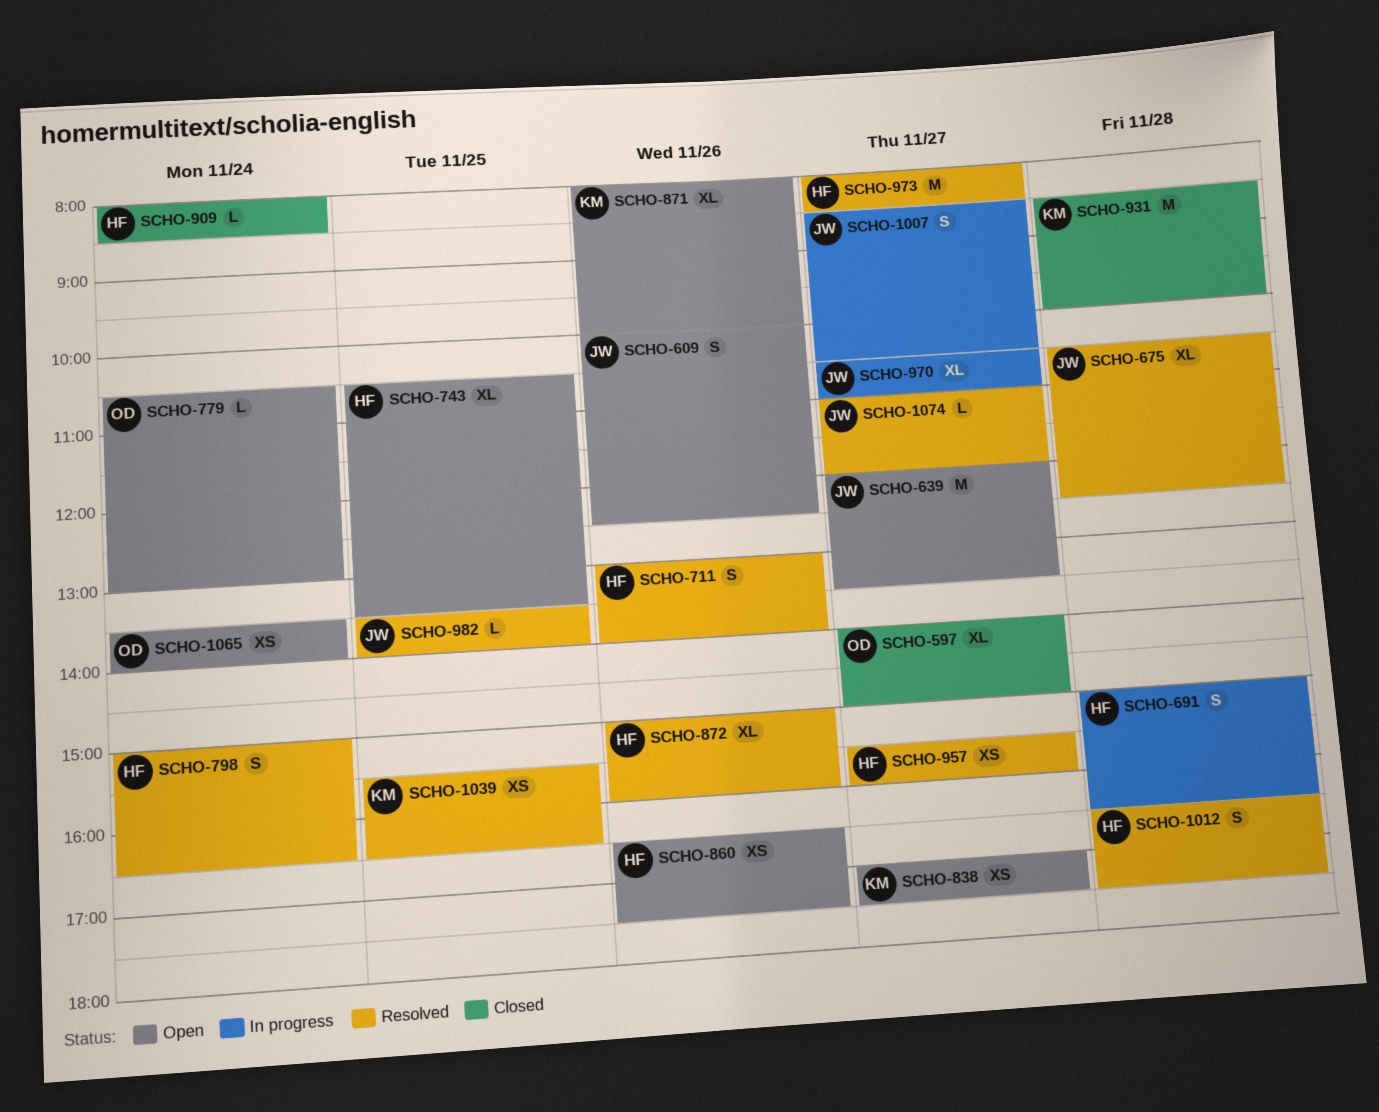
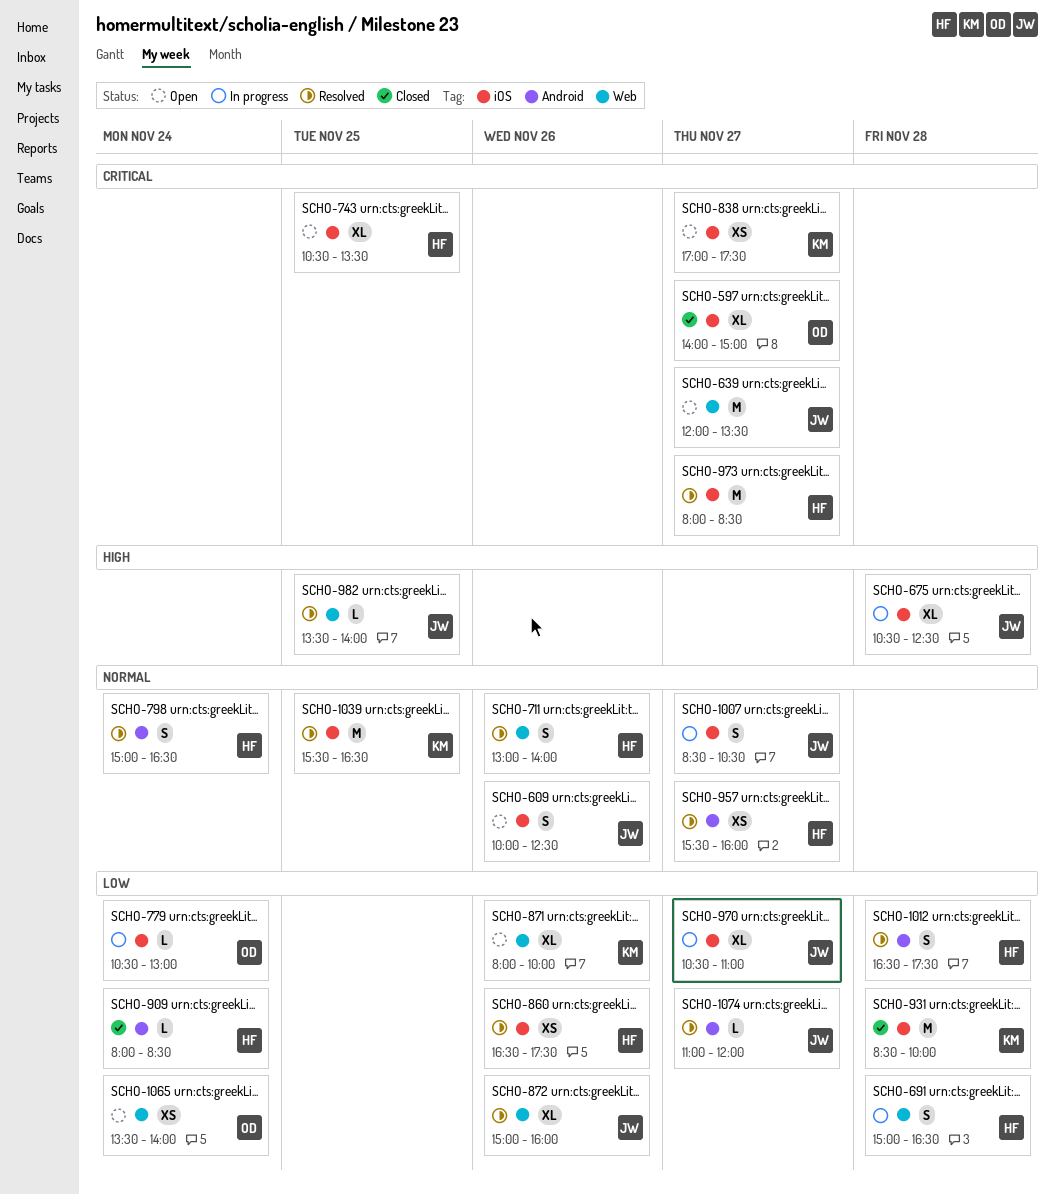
SCHO-675, status: Resolved -> In progress
SCHO-779, status: Open -> In progress
SCHO-860, status: Open -> Resolved
SCHO-872, owner: HF -> JW
SCHO-1039, estimate: XS -> M

